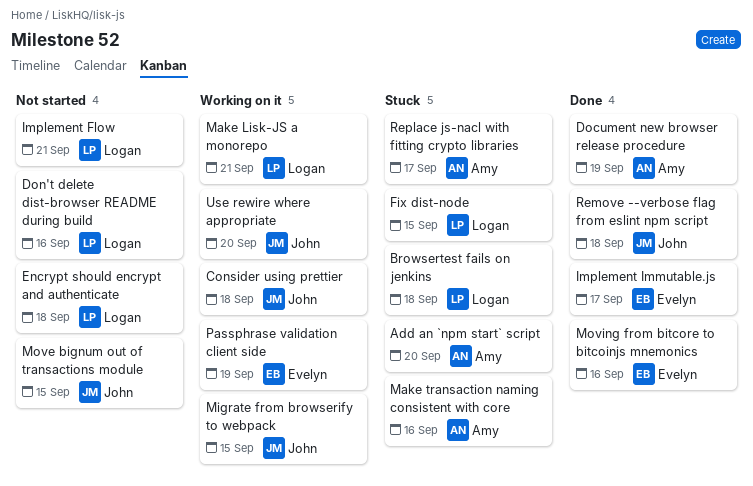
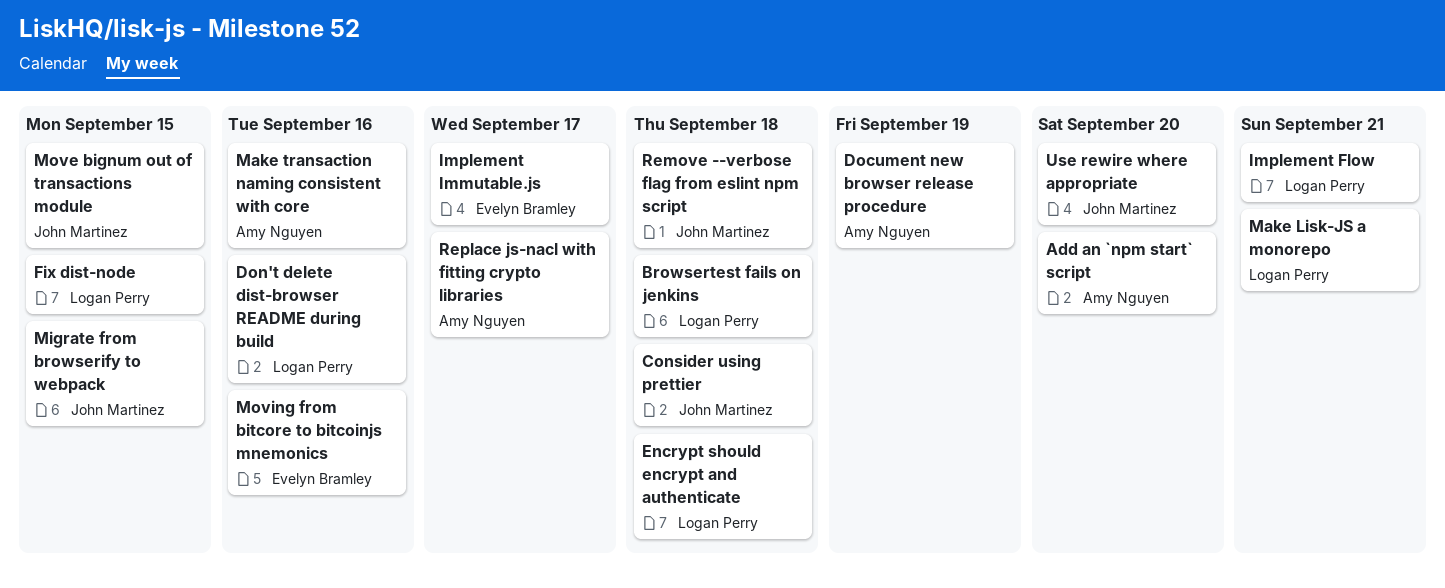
Passphrase validation client side: present -> none

